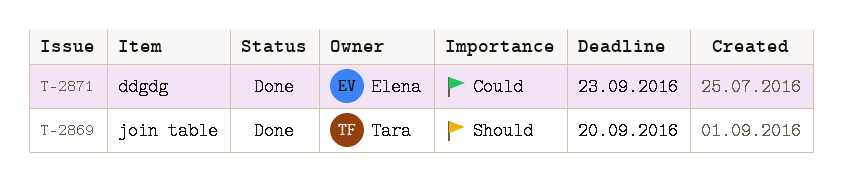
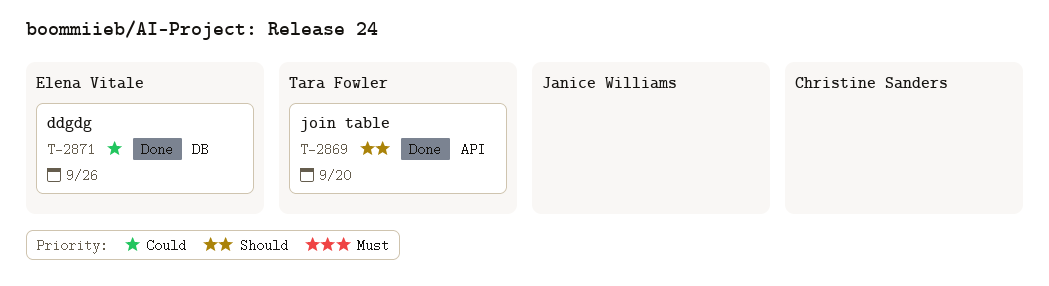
T-2871, due: Sep 23 -> Sep 26

